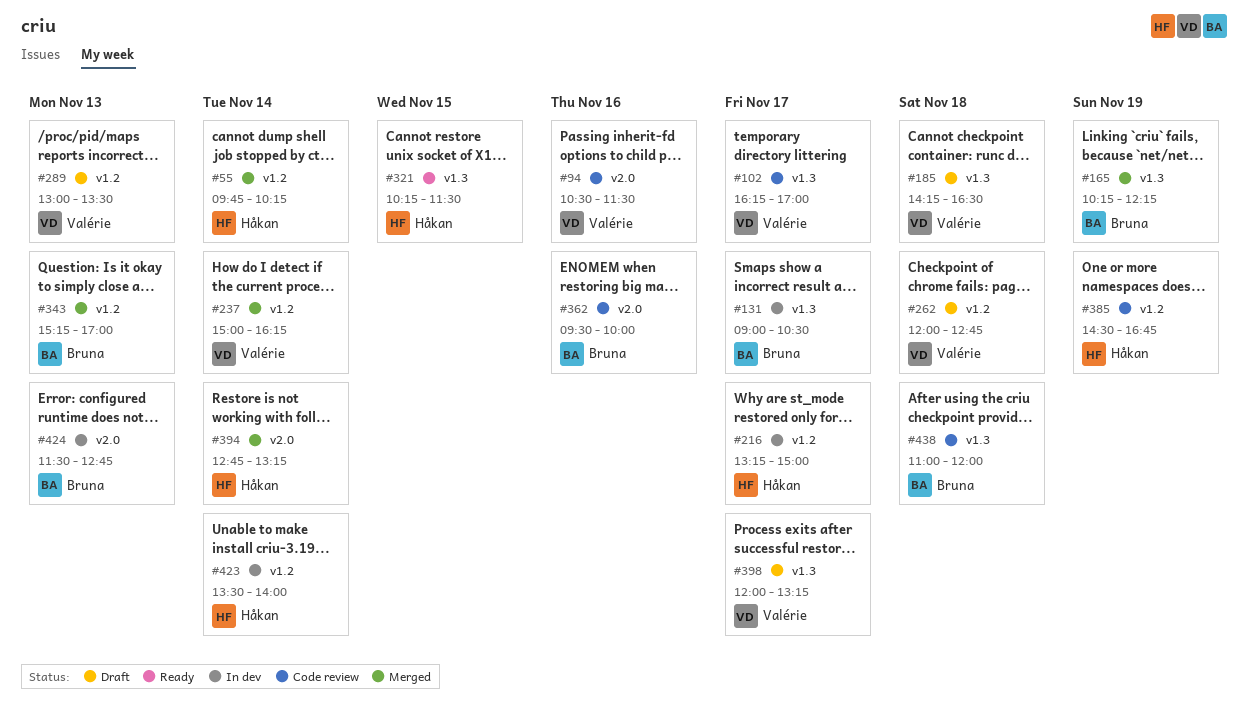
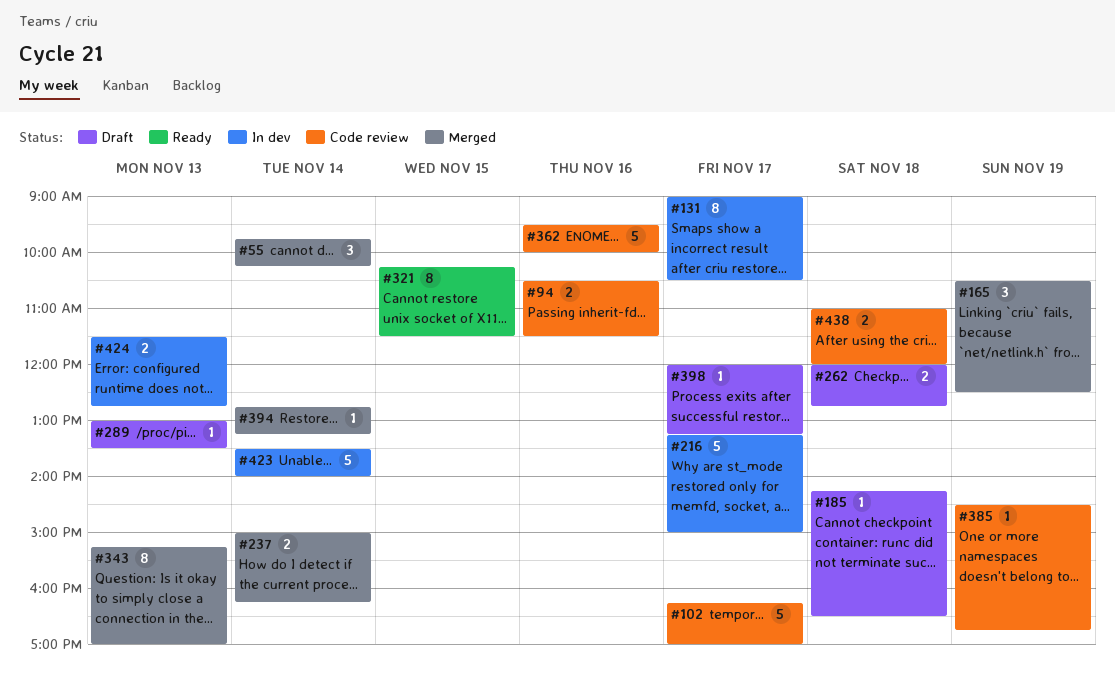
#165, begins: 10:15 -> 10:30
#165, ends: 12:15 -> 12:30

